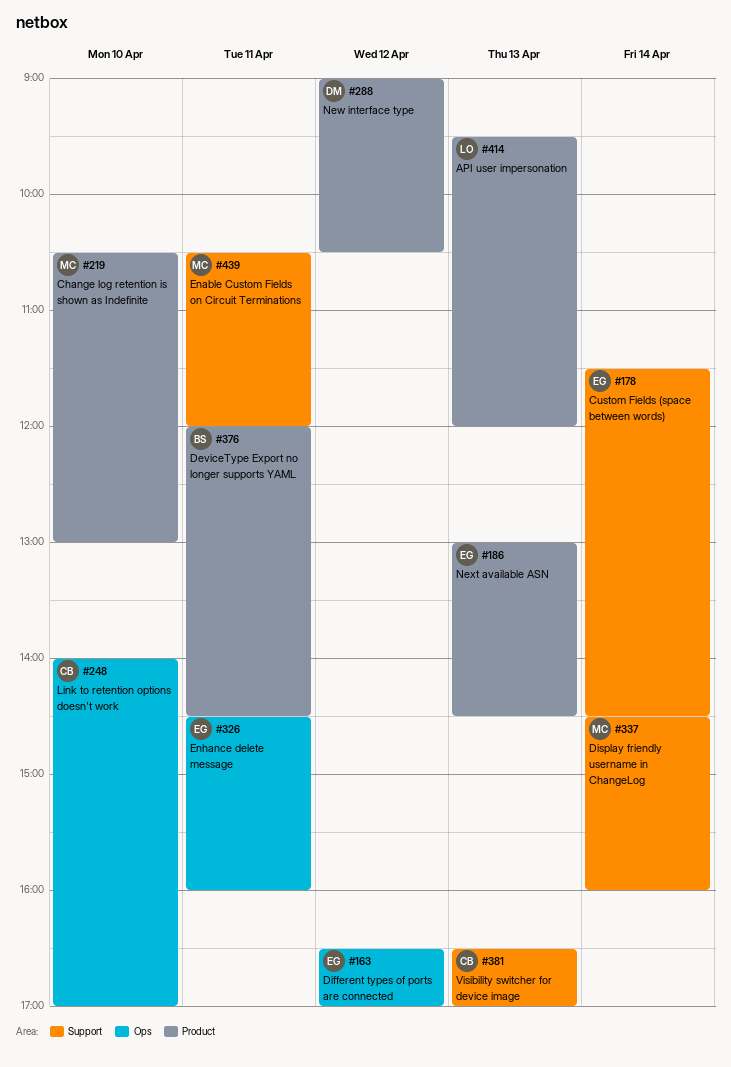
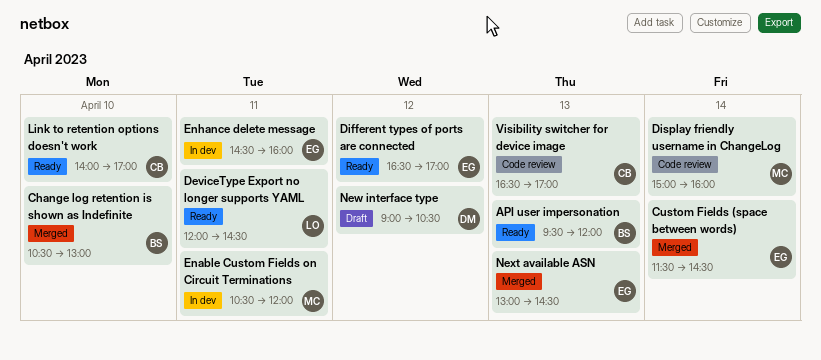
API user impersonation, owner: LO -> BS
Change log retention is shown as Indefinite, owner: MC -> BS
DeviceType Export no longer supports YAML, owner: BS -> LO
Display friendly username in ChangeLog, begins: 14:30 -> 15:00

